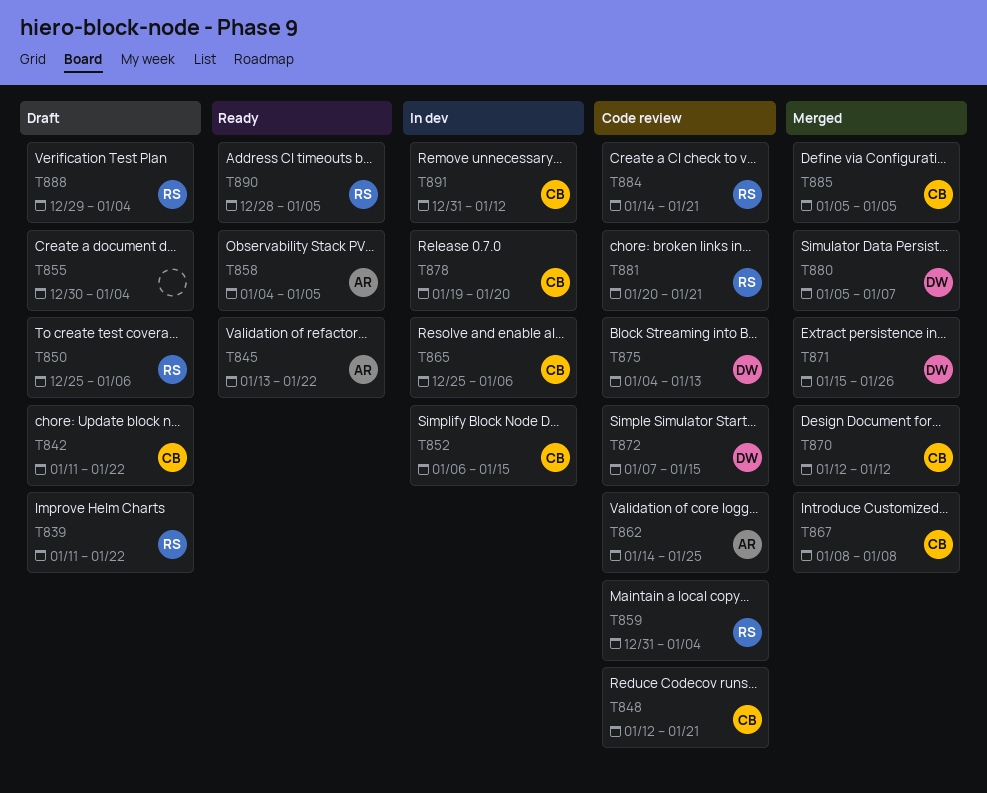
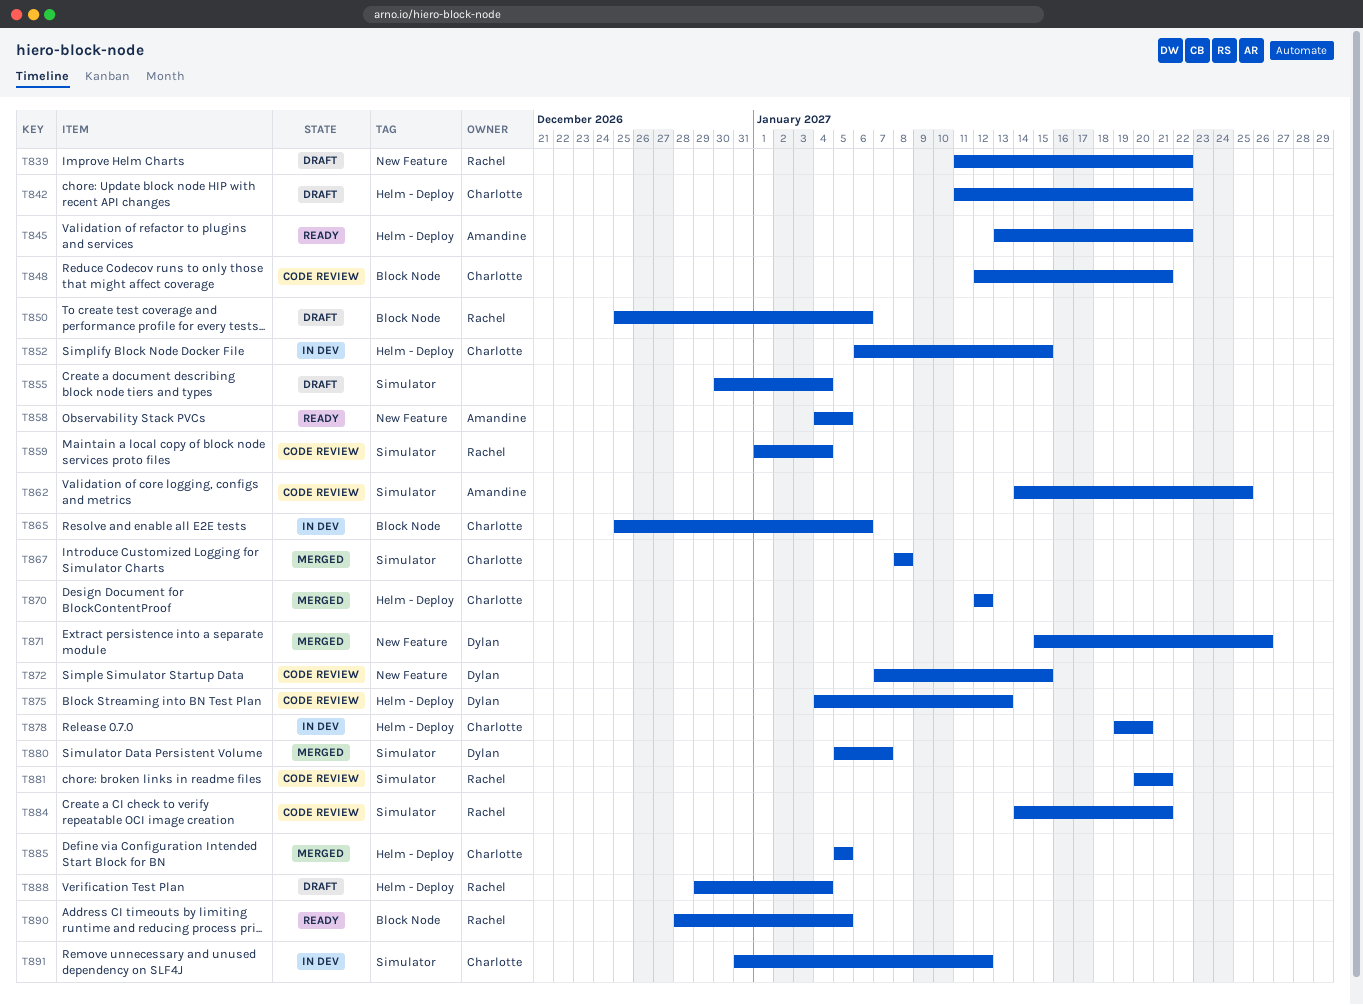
T859, start: Dec 31 -> Jan 1

